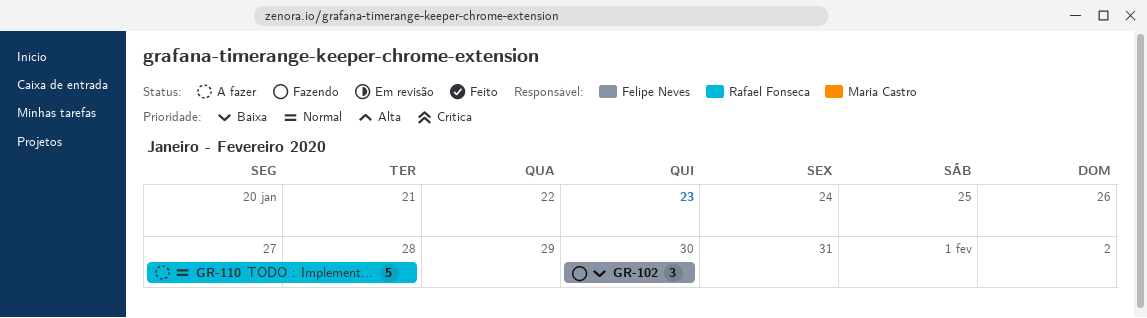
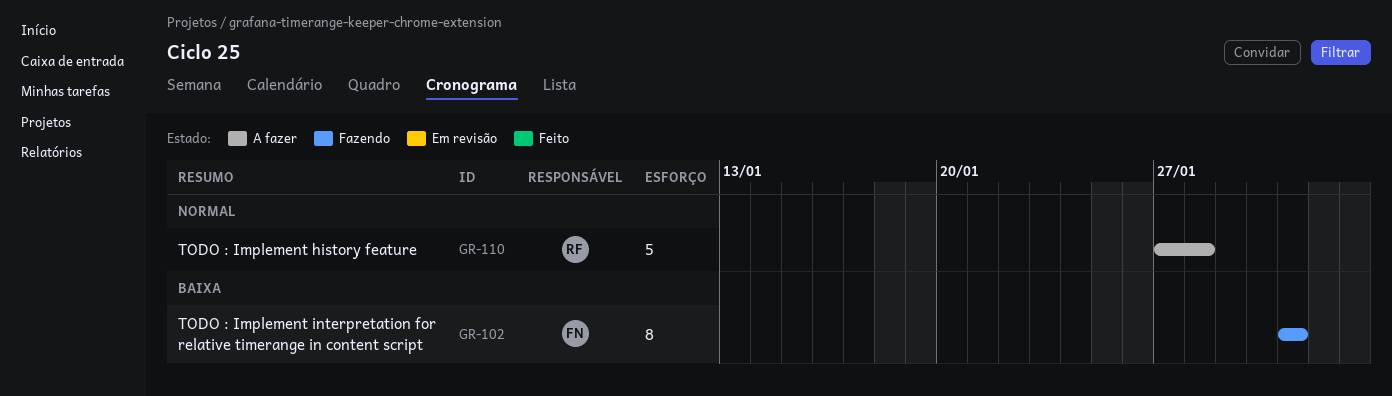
GR-102, estimate: 3 -> 8
GR-102, start: Jan 30 -> Jan 31
GR-102, due: Jan 30 -> Jan 31

